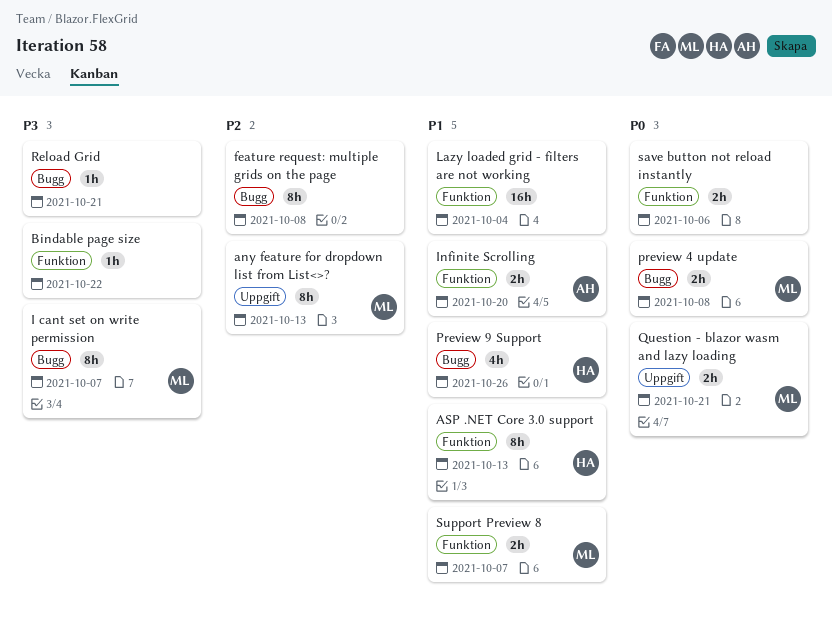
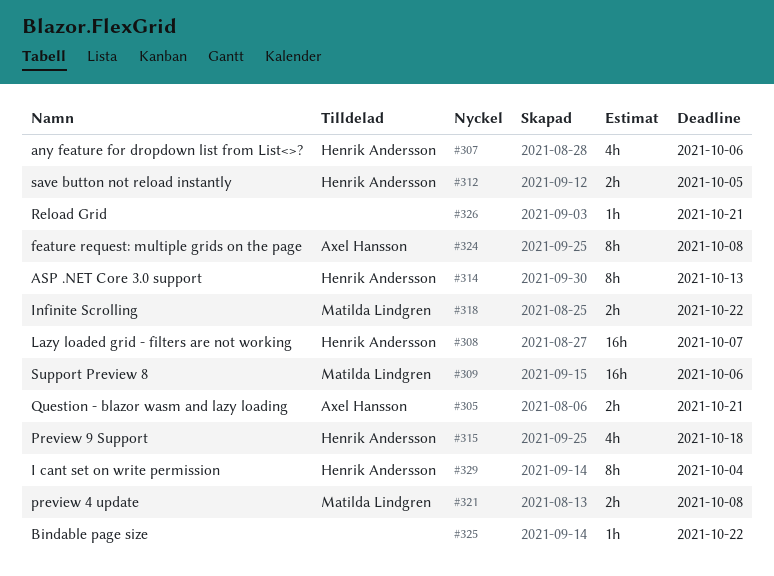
any feature for dropdown list from List<>?, owner: Matilda Lindgren -> Henrik Andersson
any feature for dropdown list from List<>?, estimate: 8h -> 4h
any feature for dropdown list from List<>?, due: Oct 13 -> Oct 6
feature request: multiple grids on the page, owner: none -> Axel Hansson
I cant set on write permission, owner: Matilda Lindgren -> Henrik Andersson
I cant set on write permission, due: Oct 7 -> Oct 4
Infinite Scrolling, owner: Axel Hansson -> Matilda Lindgren
Infinite Scrolling, due: Oct 20 -> Oct 22
Lazy loaded grid - filters are not working, owner: none -> Henrik Andersson
Lazy loaded grid - filters are not working, due: Oct 4 -> Oct 7
Preview 9 Support, due: Oct 26 -> Oct 18
Question - blazor wasm and lazy loading, owner: Matilda Lindgren -> Axel Hansson
save button not reload instantly, owner: none -> Henrik Andersson
save button not reload instantly, due: Oct 6 -> Oct 5
Support Preview 8, estimate: 2h -> 16h
Support Preview 8, due: Oct 7 -> Oct 6

